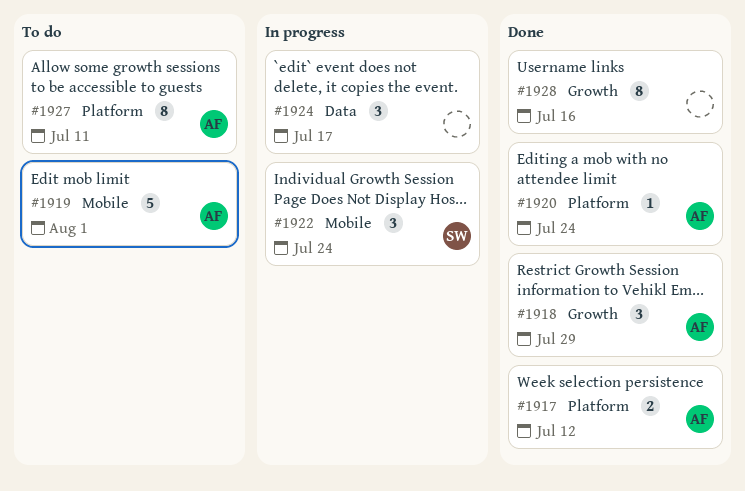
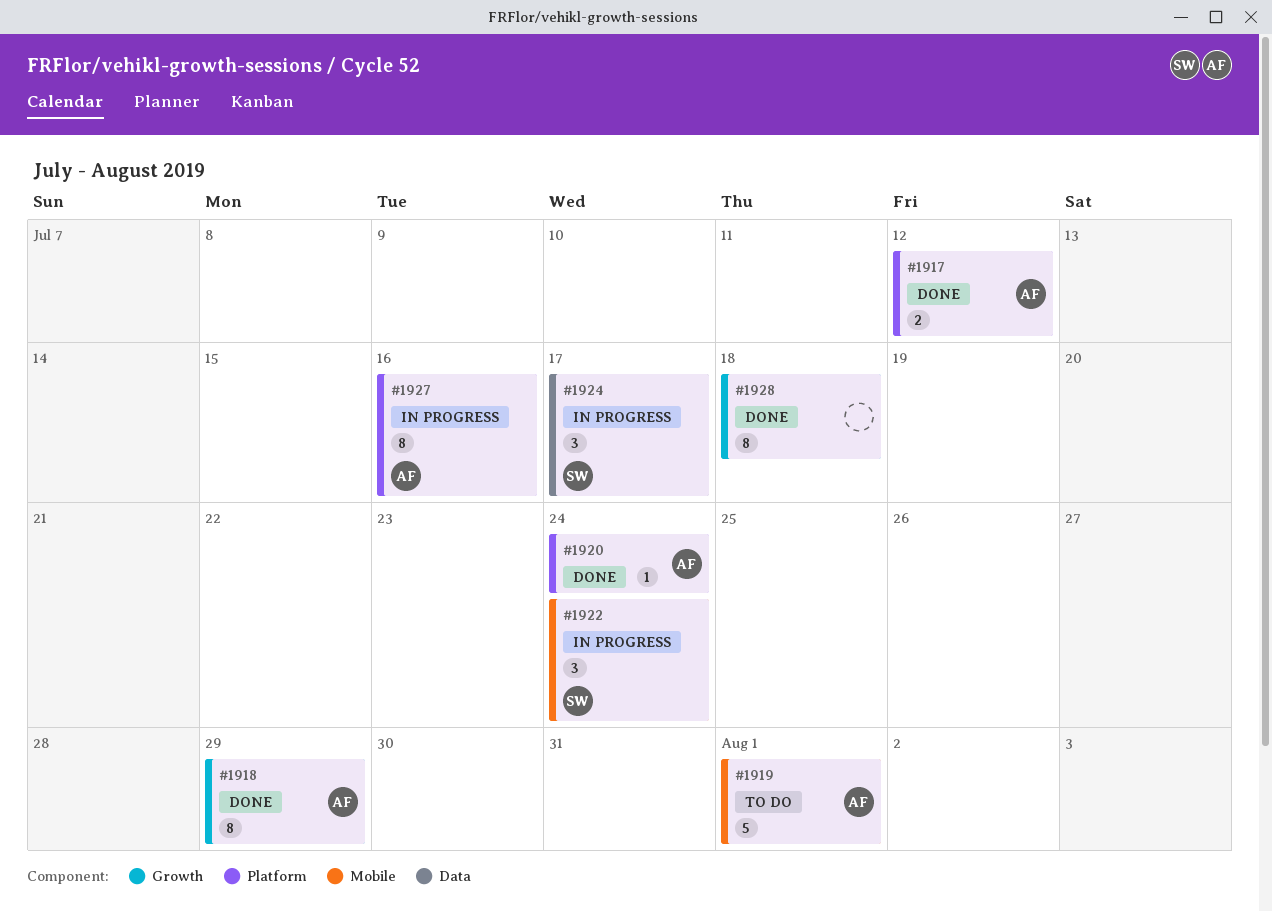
#1918, estimate: 3 -> 8
#1924, owner: none -> SW
#1927, status: To do -> In progress
#1927, due: Jul 11 -> Jul 16
#1928, due: Jul 16 -> Jul 18

